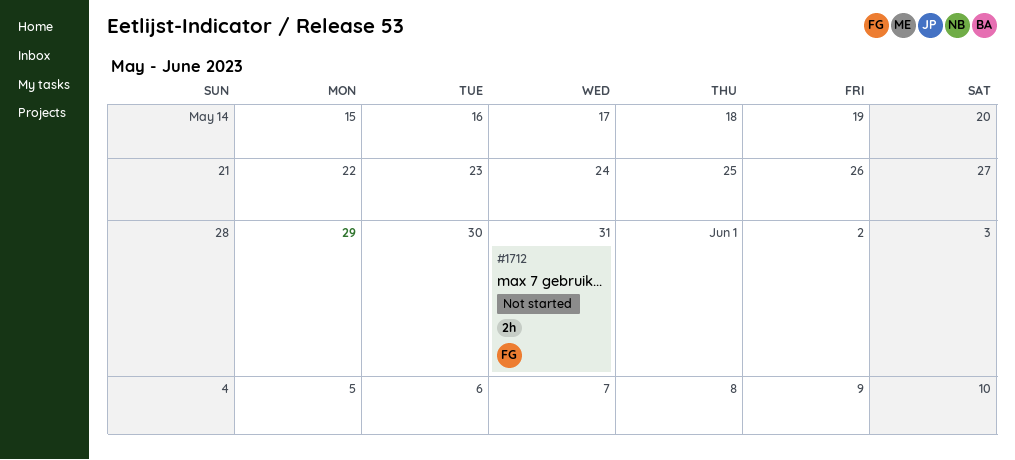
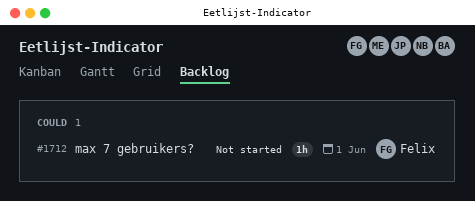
#1712, estimate: 2h -> 1h
#1712, due: May 31 -> Jun 1

